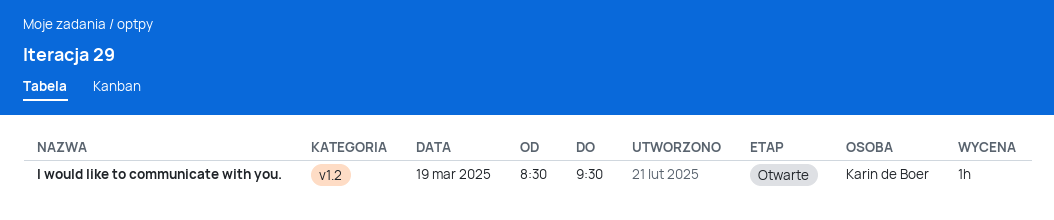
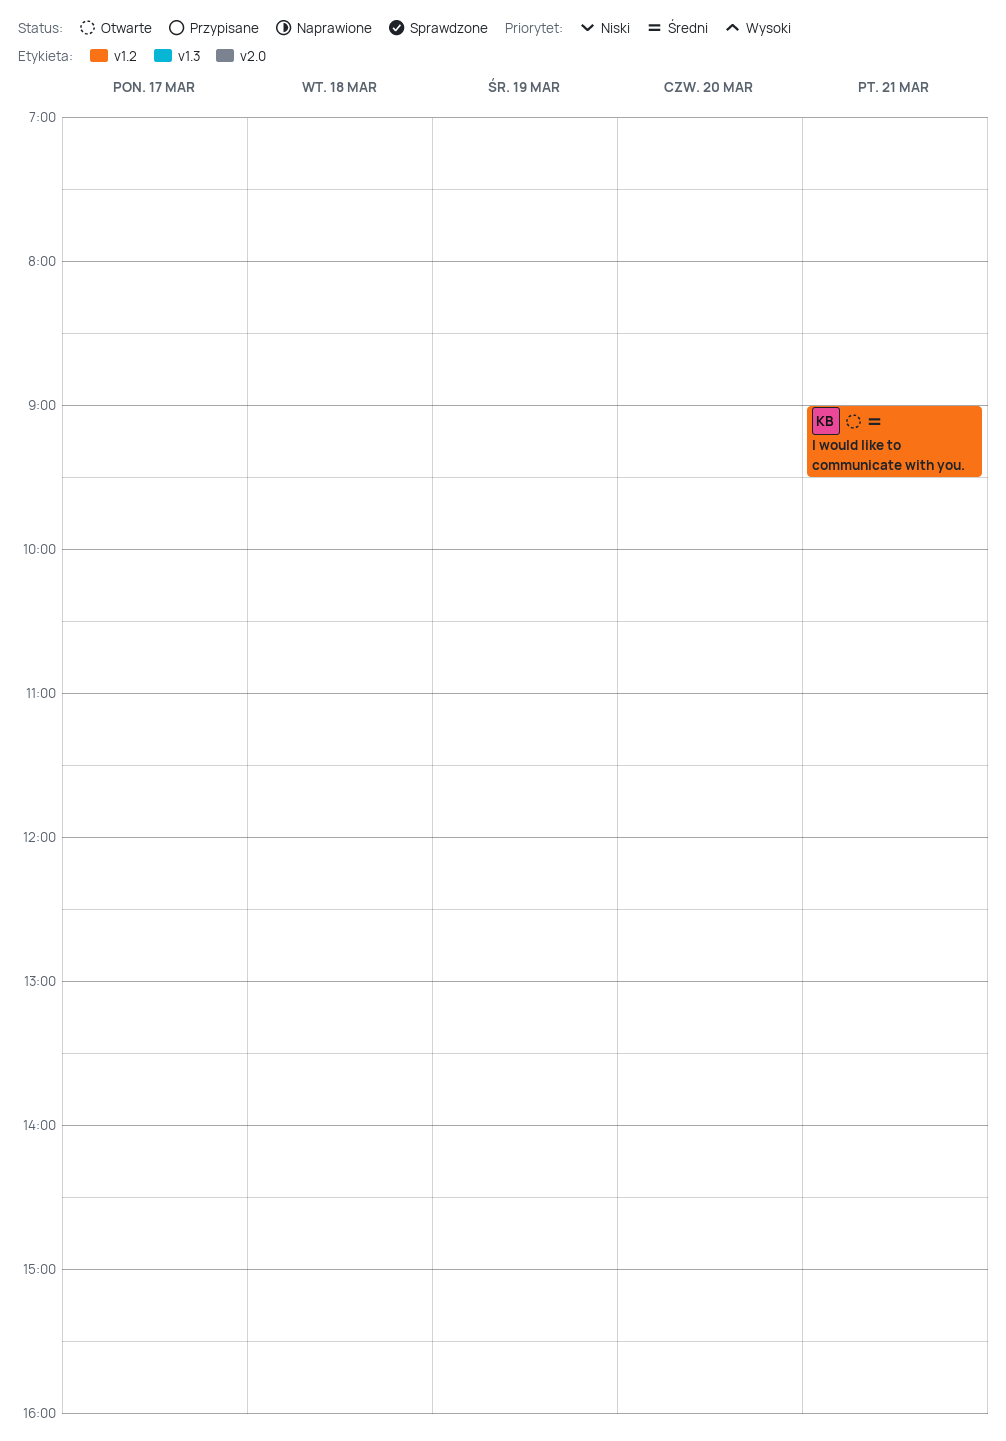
I would like to communicate with you., day: Mar 19 -> Mar 21
I would like to communicate with you., begins: 08:30 -> 09:00

